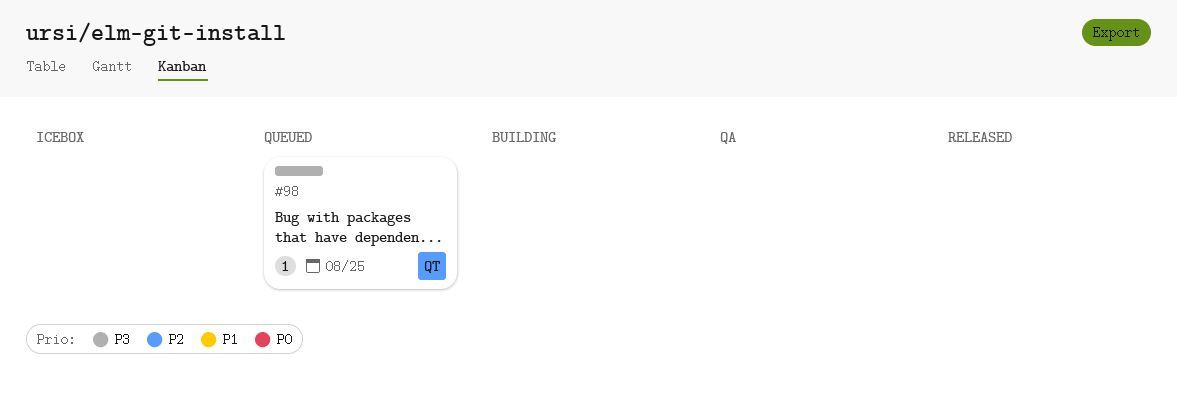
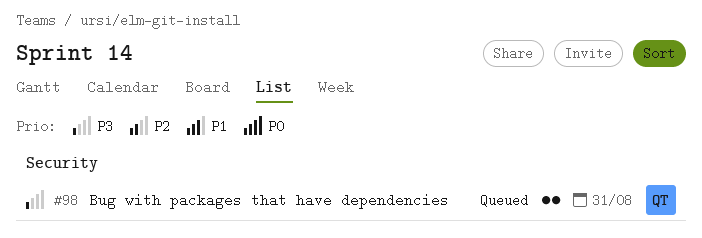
#98, estimate: 1 -> 2
#98, due: Aug 25 -> Aug 31

